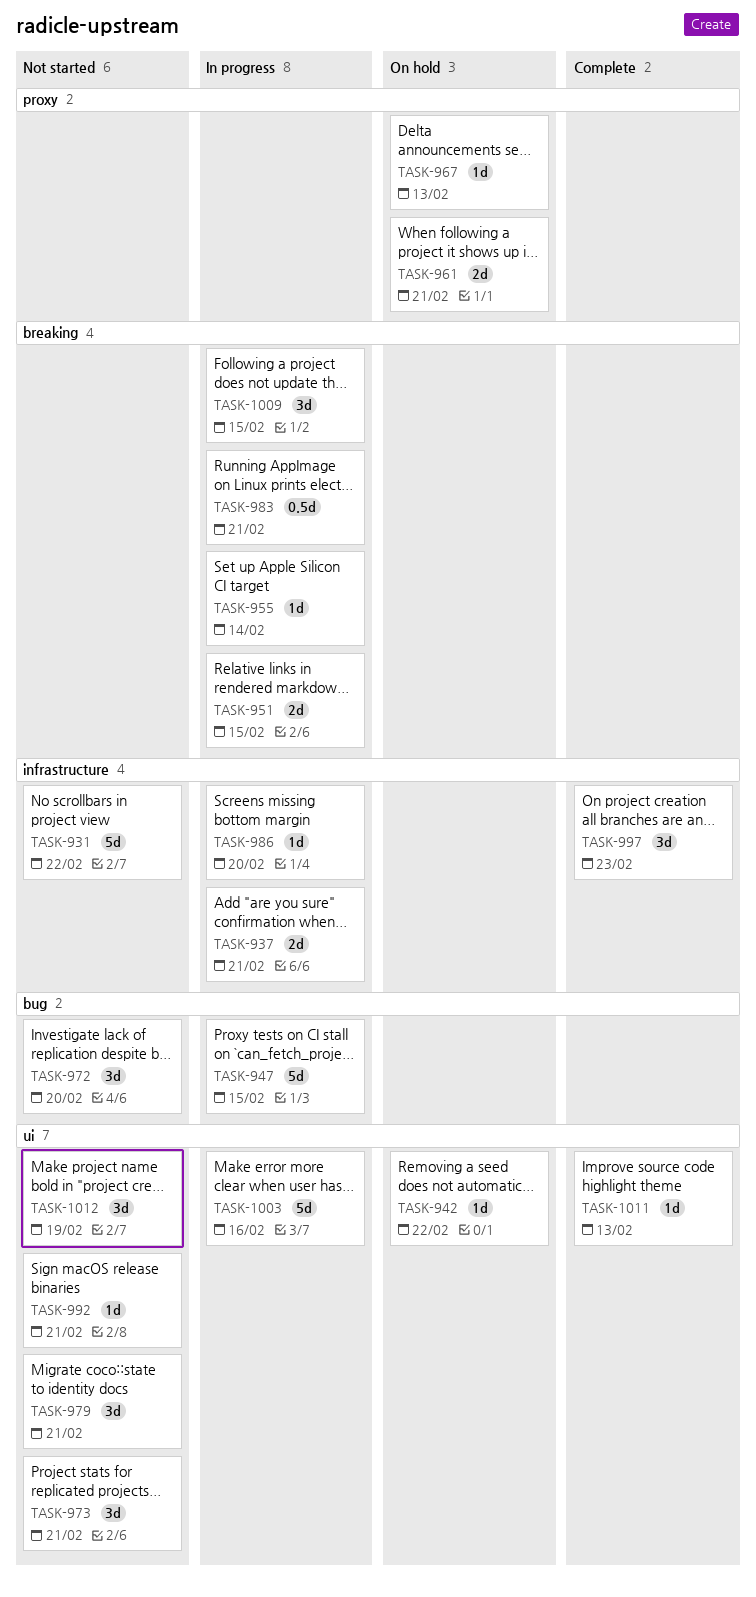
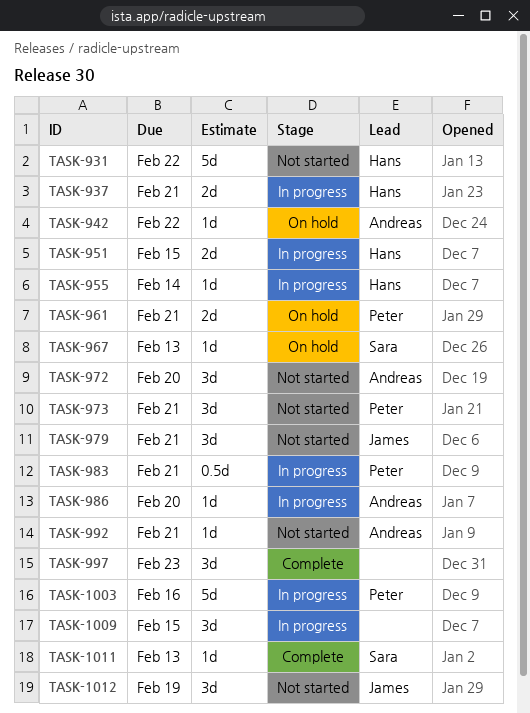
TASK-947: present -> none

